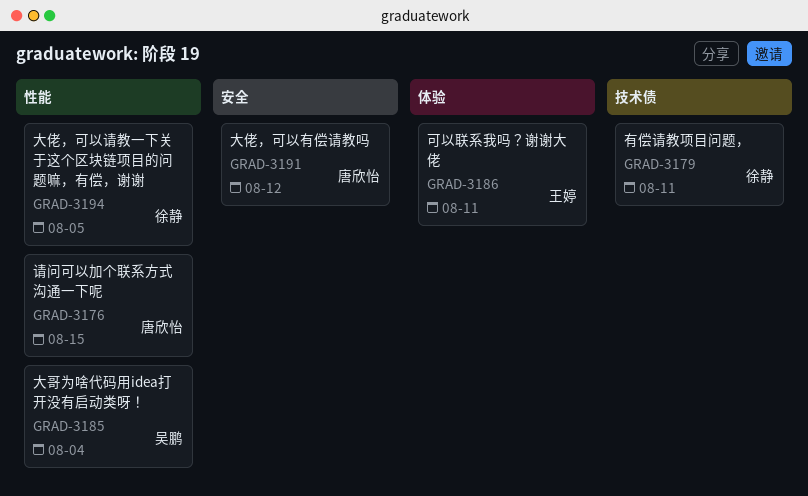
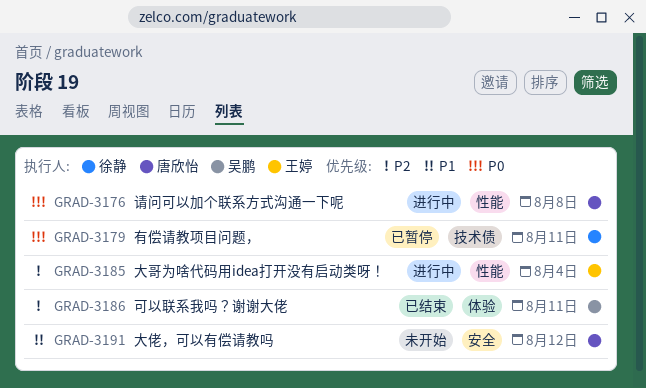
GRAD-3176, due: Aug 15 -> Aug 8
GRAD-3185, owner: 吴鹏 -> 王婷
GRAD-3186, owner: 王婷 -> 吴鹏
GRAD-3194: present -> none

